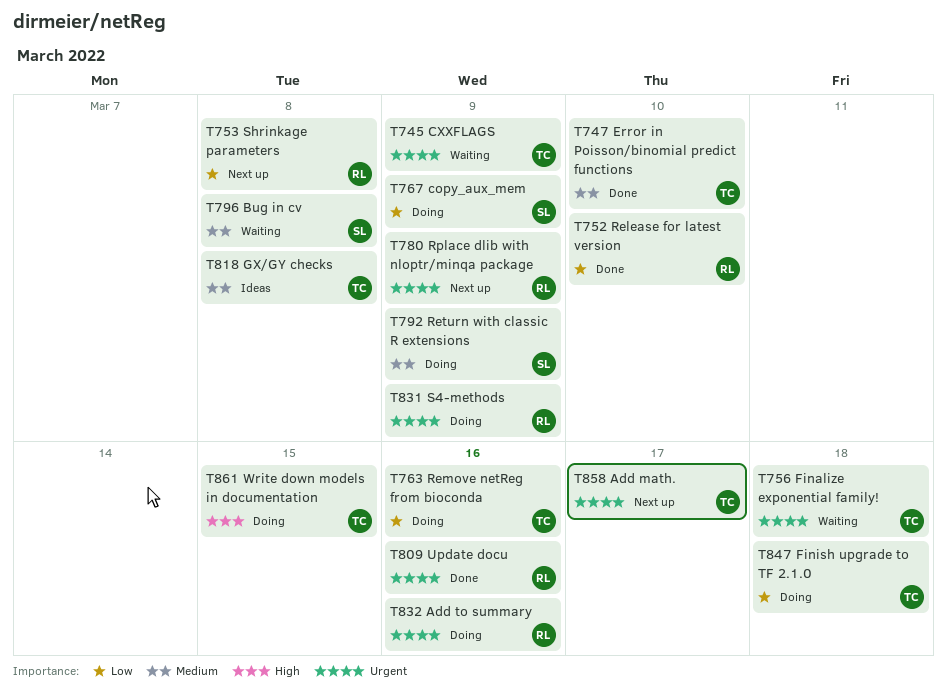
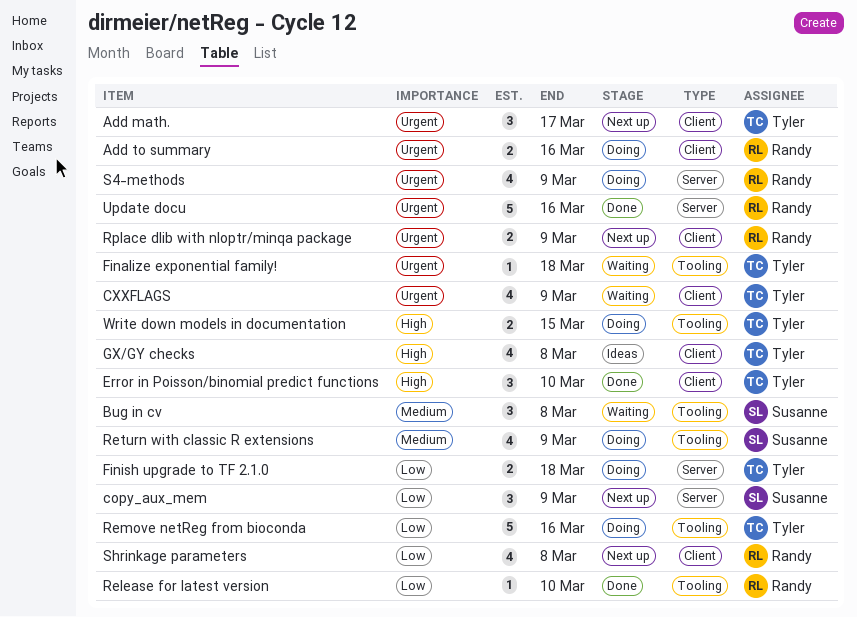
copy_aux_mem, status: Doing -> Next up
Error in Poisson/binomial predict functions, priority: Medium -> High
GX/GY checks, priority: Medium -> High

